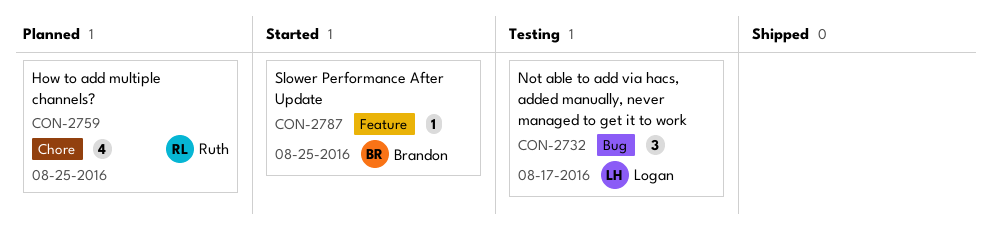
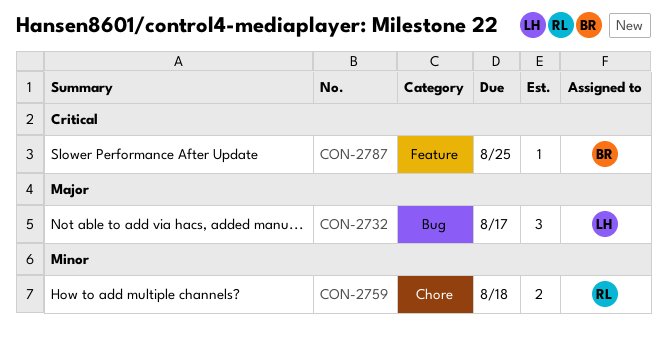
CON-2759, estimate: 4 -> 2
CON-2759, due: Aug 25 -> Aug 18

